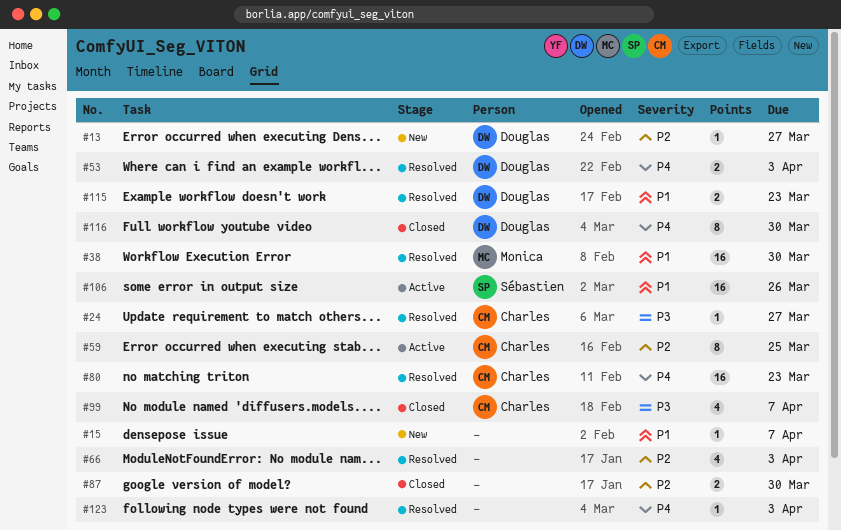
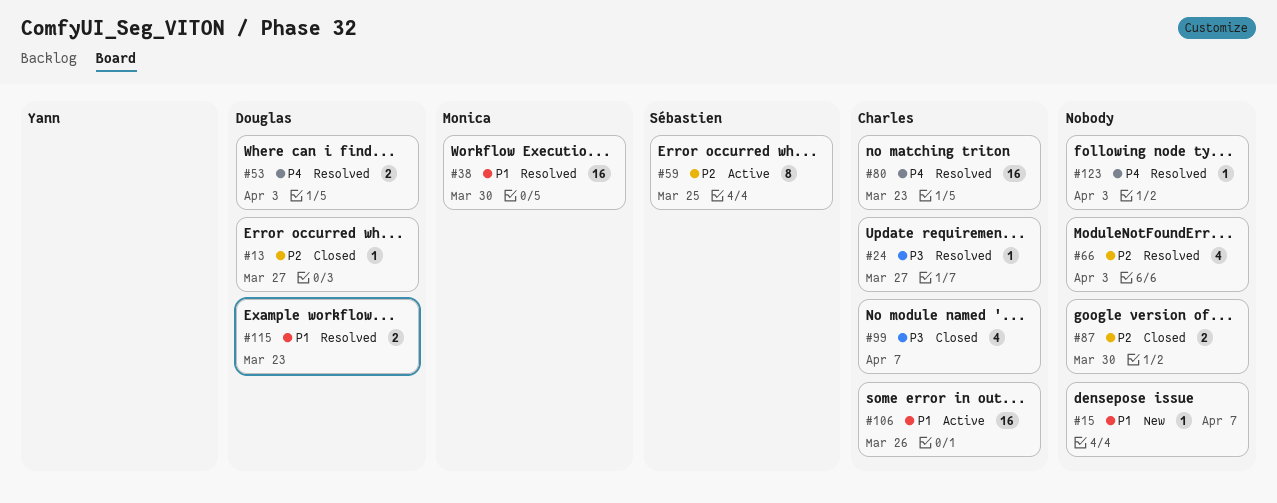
#13, status: New -> Closed
#59, owner: Charles -> Sébastien
#106, owner: Sébastien -> Charles
#116: present -> none

